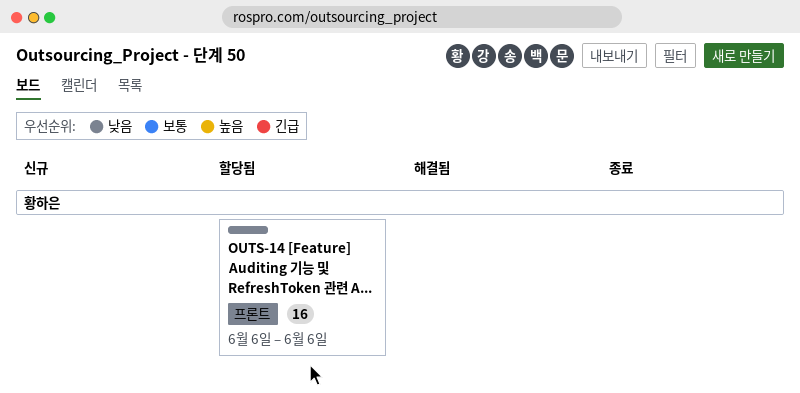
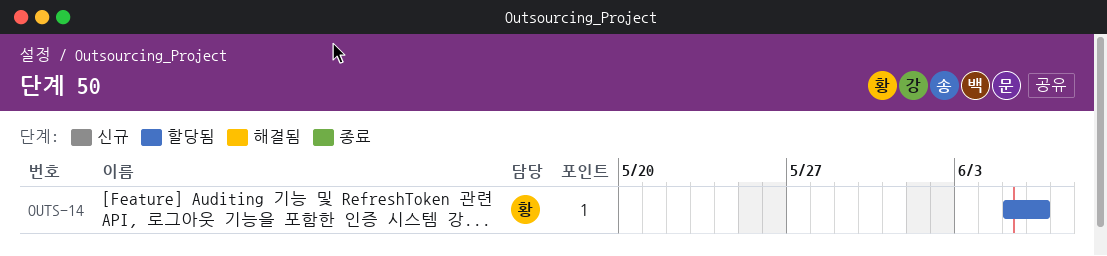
OUTS-14, estimate: 16 -> 1
OUTS-14, start: Jun 6 -> Jun 5

